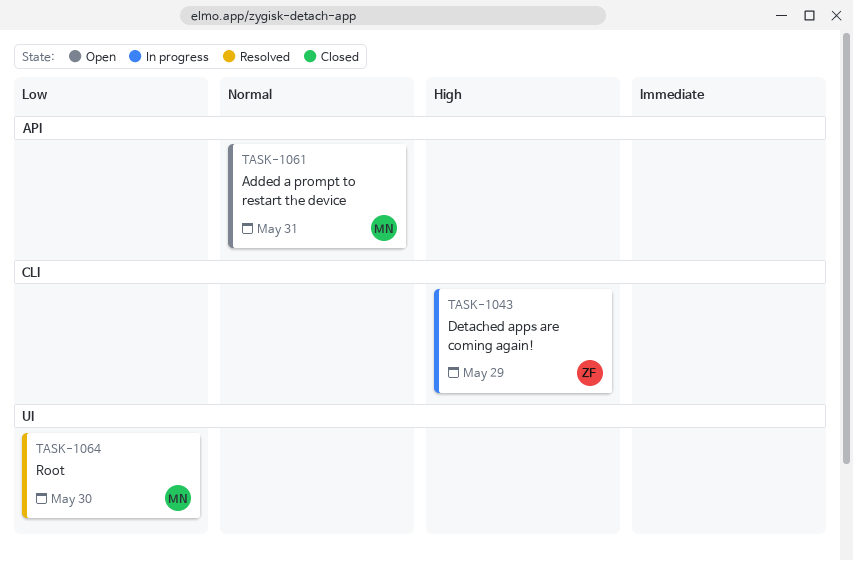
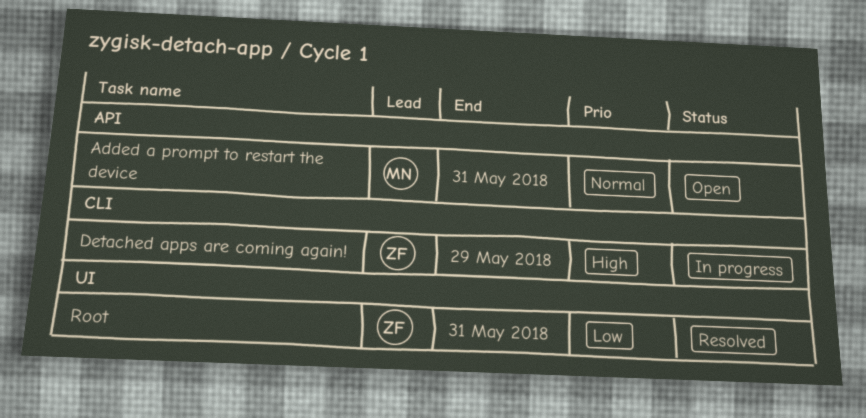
Root, owner: MN -> ZF
Root, due: May 30 -> May 31

